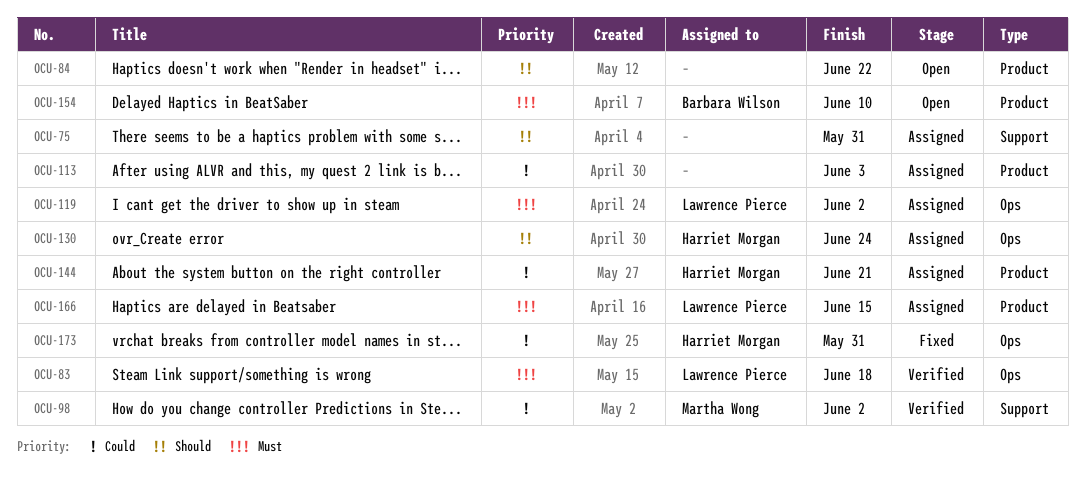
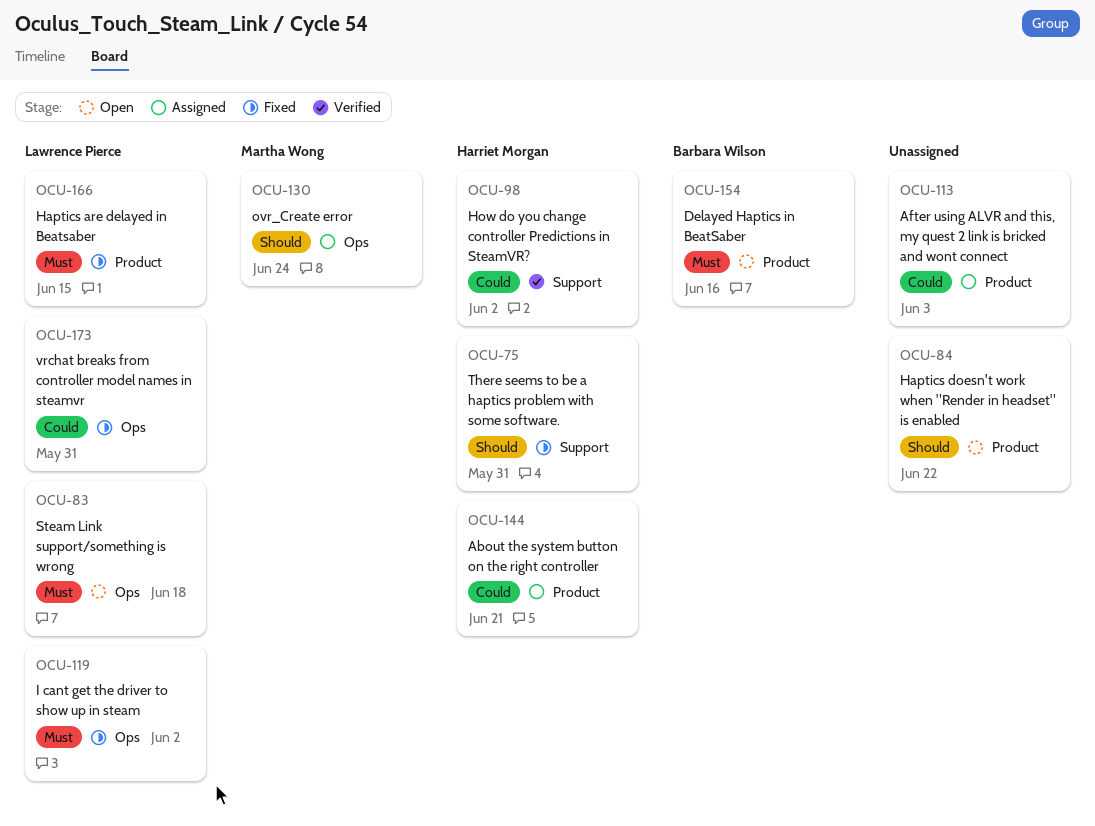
OCU-75, status: Assigned -> Fixed
OCU-75, owner: none -> Harriet Morgan
OCU-83, status: Verified -> Open
OCU-98, owner: Martha Wong -> Harriet Morgan
OCU-119, status: Assigned -> Fixed
OCU-130, owner: Harriet Morgan -> Martha Wong
OCU-154, due: Jun 10 -> Jun 16
OCU-166, status: Assigned -> Fixed
OCU-173, owner: Harriet Morgan -> Lawrence Pierce

